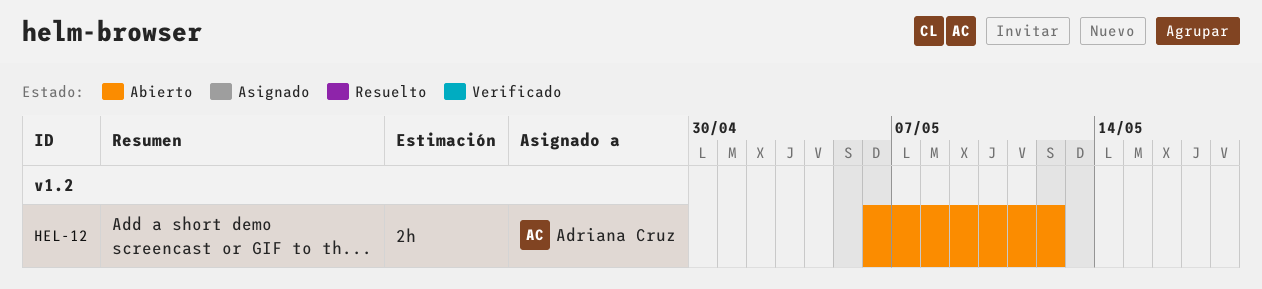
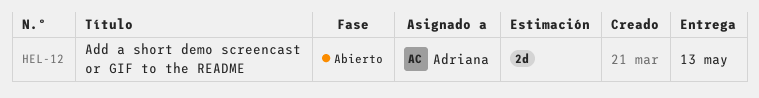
HEL-12, estimate: 2h -> 2d
HEL-12, due: May 12 -> May 13

